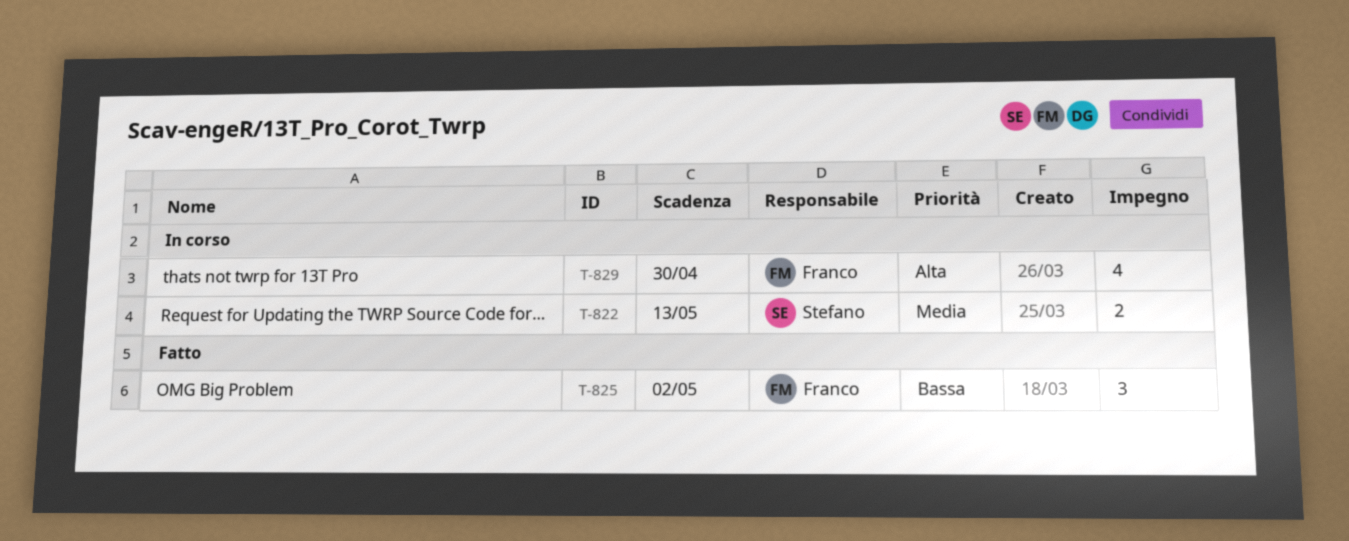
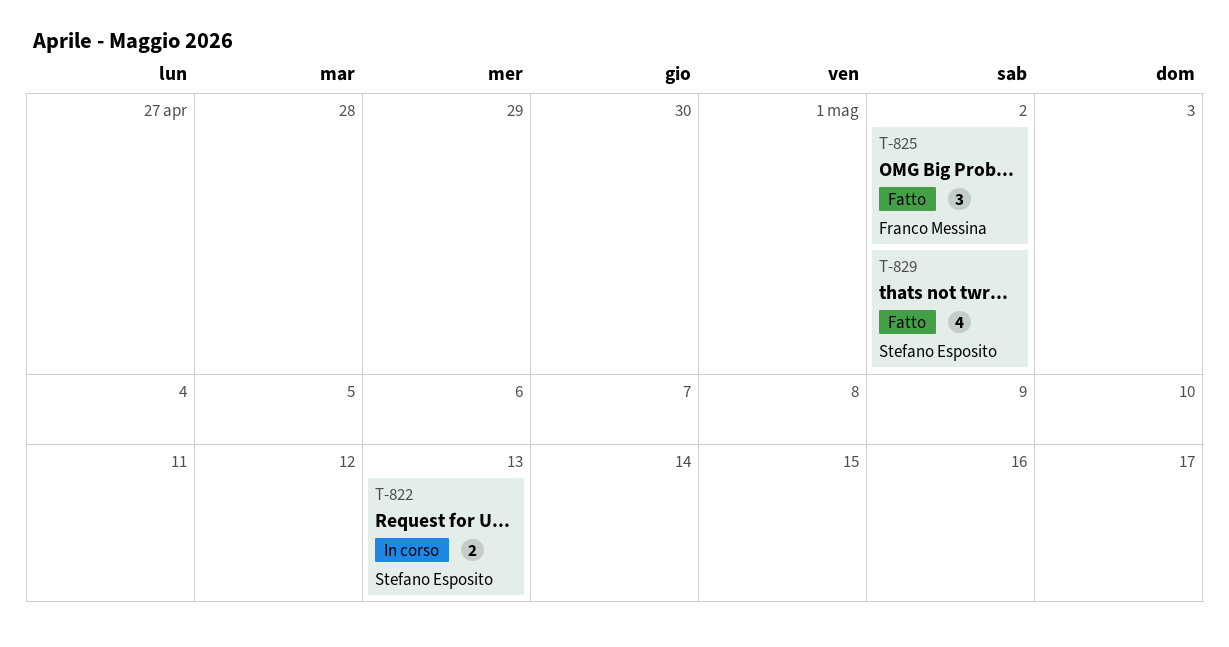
T-829, status: In corso -> Fatto
T-829, owner: Franco Messina -> Stefano Esposito
T-829, due: Apr 30 -> May 2

